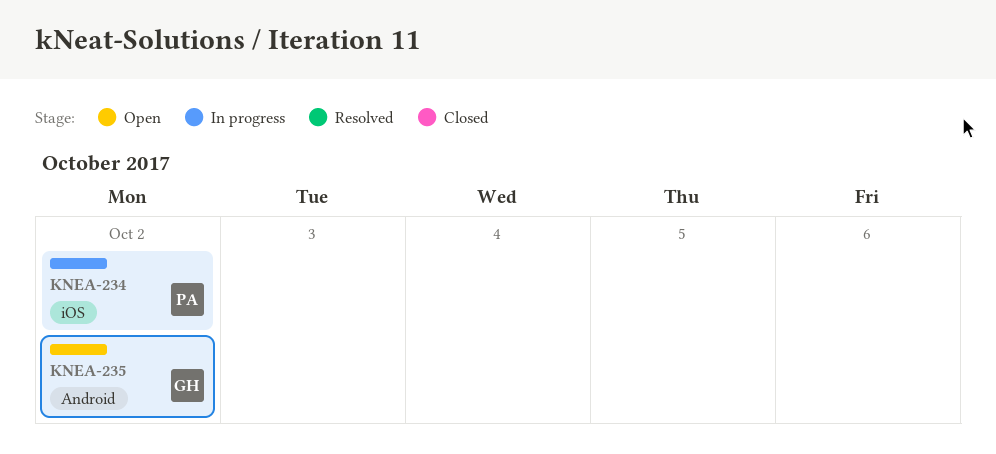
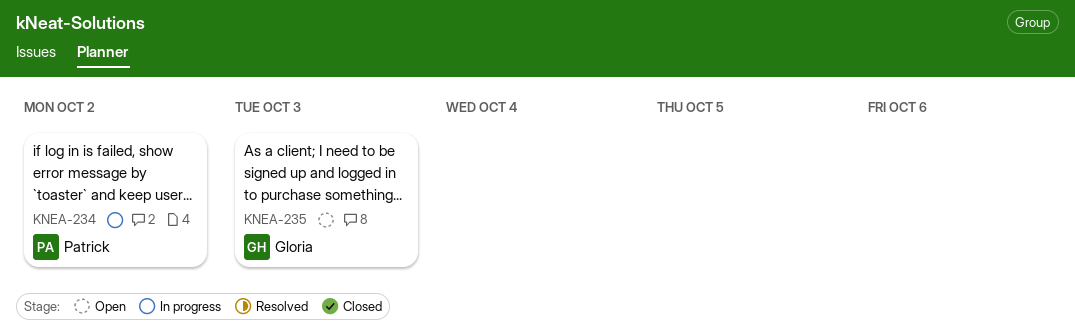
KNEA-235, due: Oct 2 -> Oct 3

